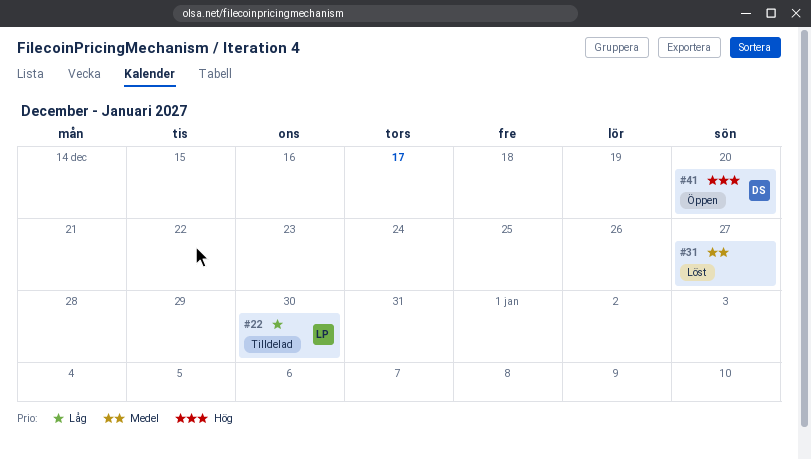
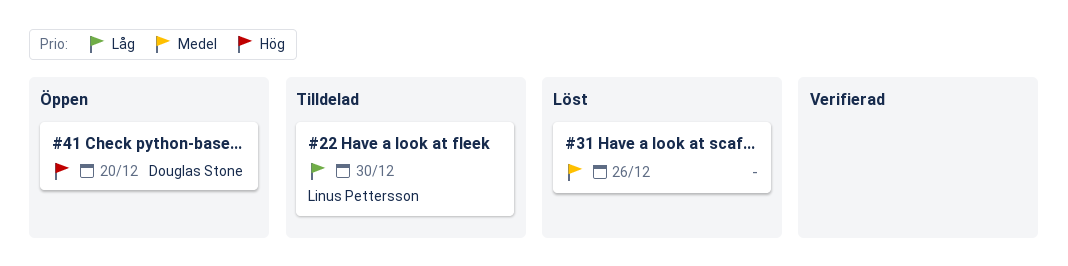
#31, due: Dec 27 -> Dec 26

